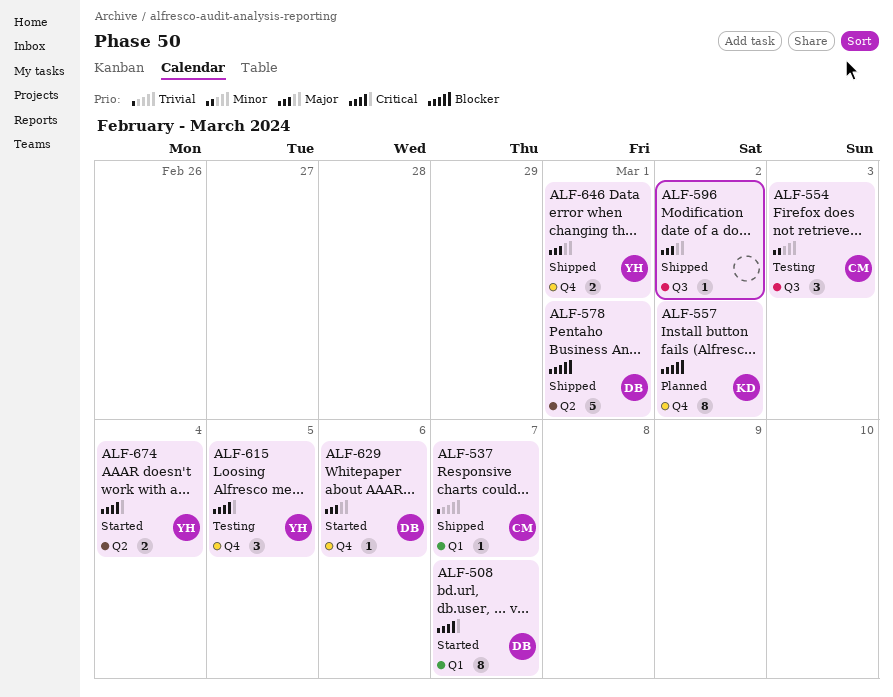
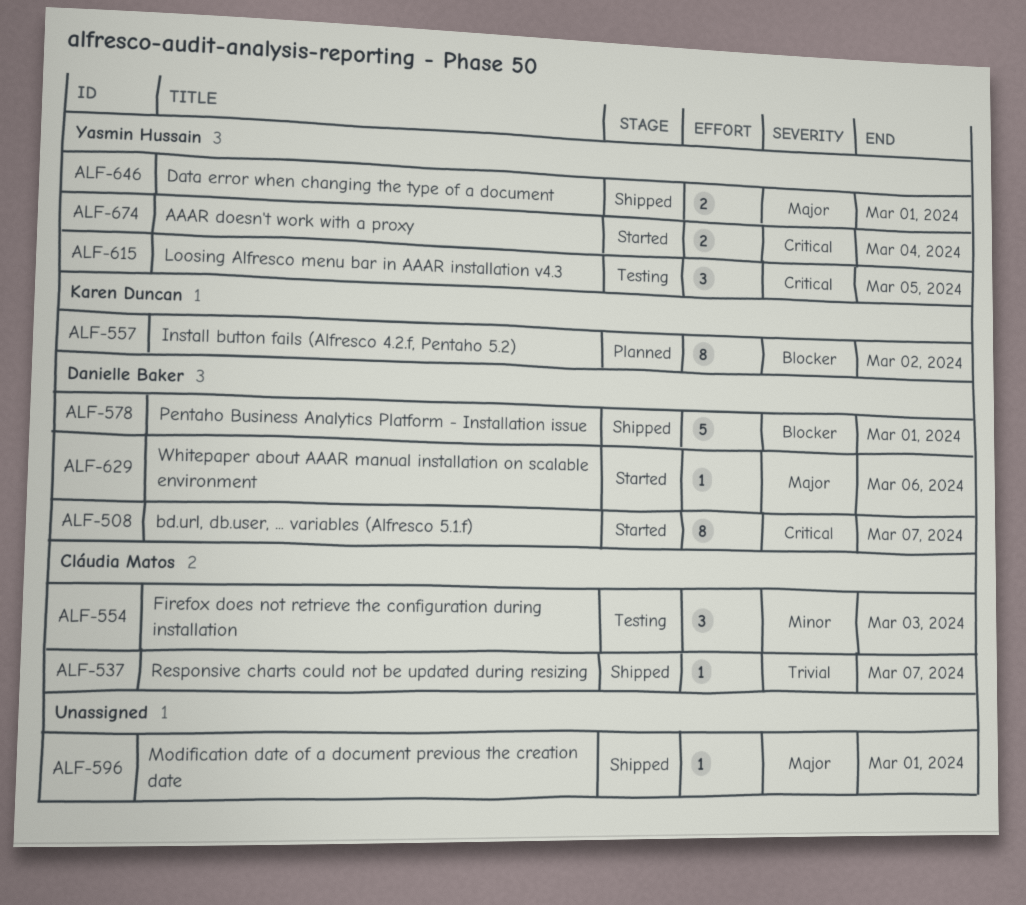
ALF-596, due: Mar 2 -> Mar 1

